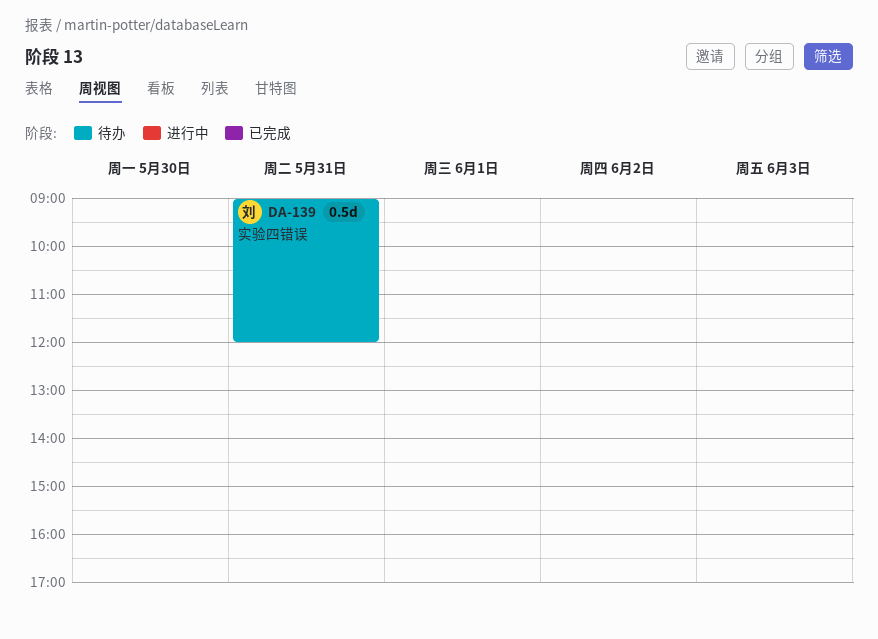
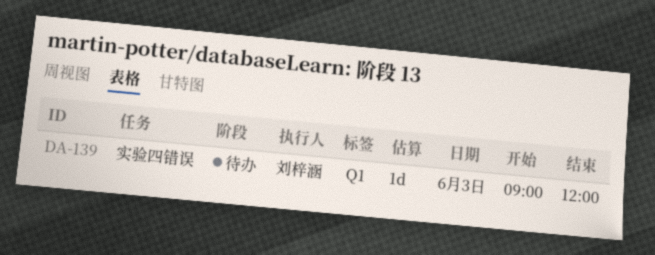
DA-139, estimate: 0.5d -> 1d
DA-139, day: May 31 -> Jun 3

